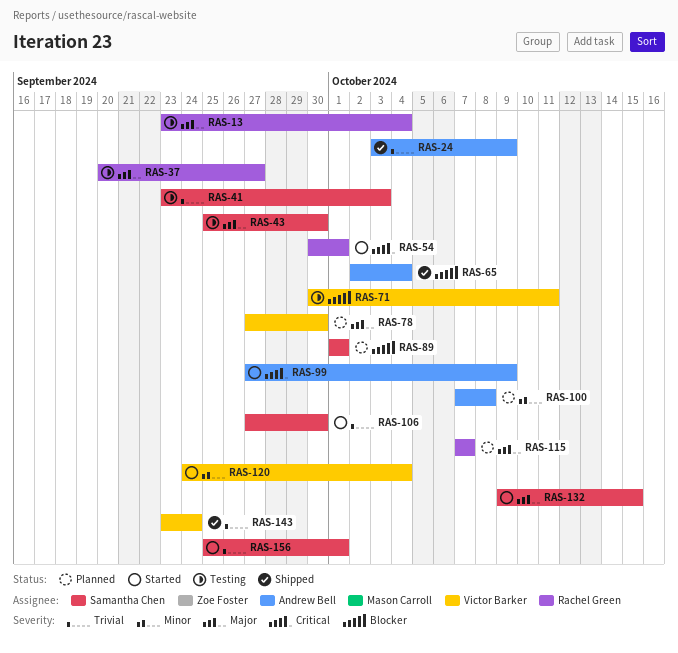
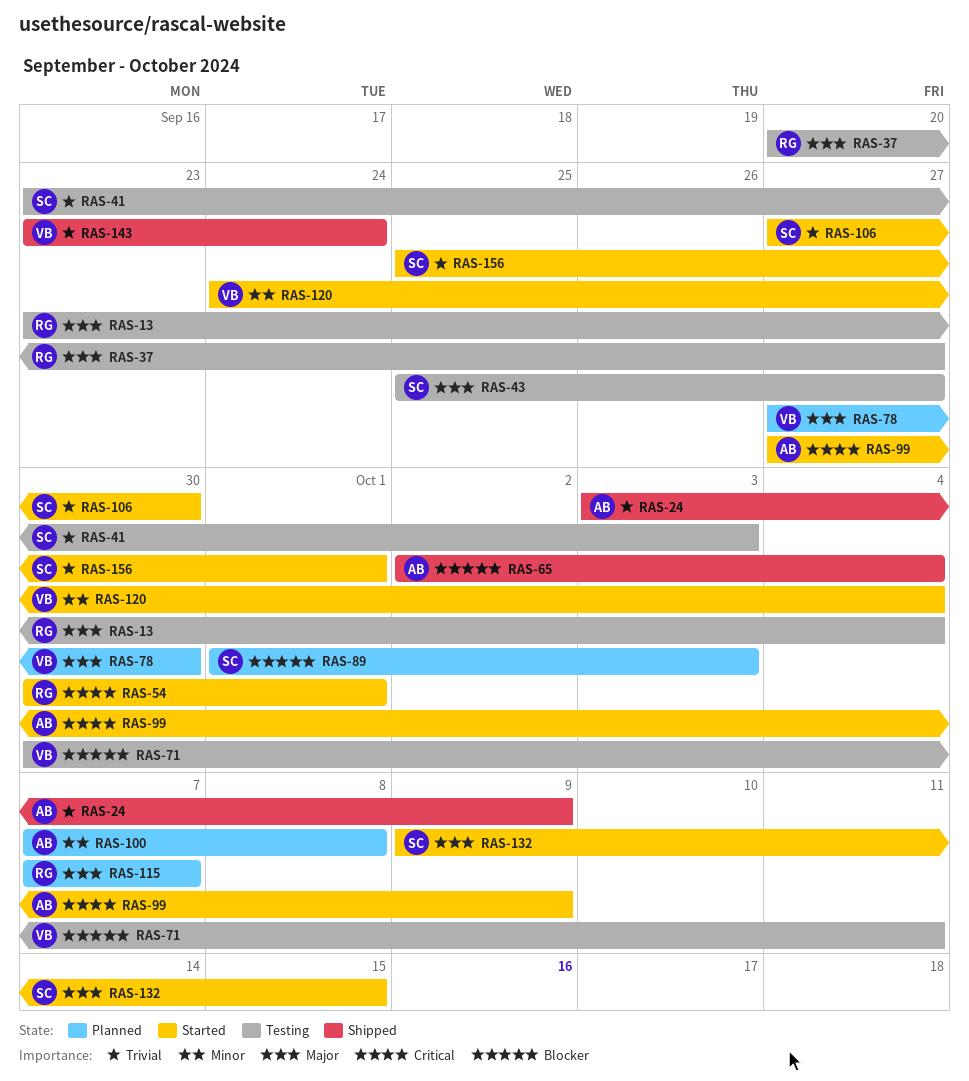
RAS-43, due: Sep 30 -> Sep 27
RAS-89, due: Oct 1 -> Oct 3

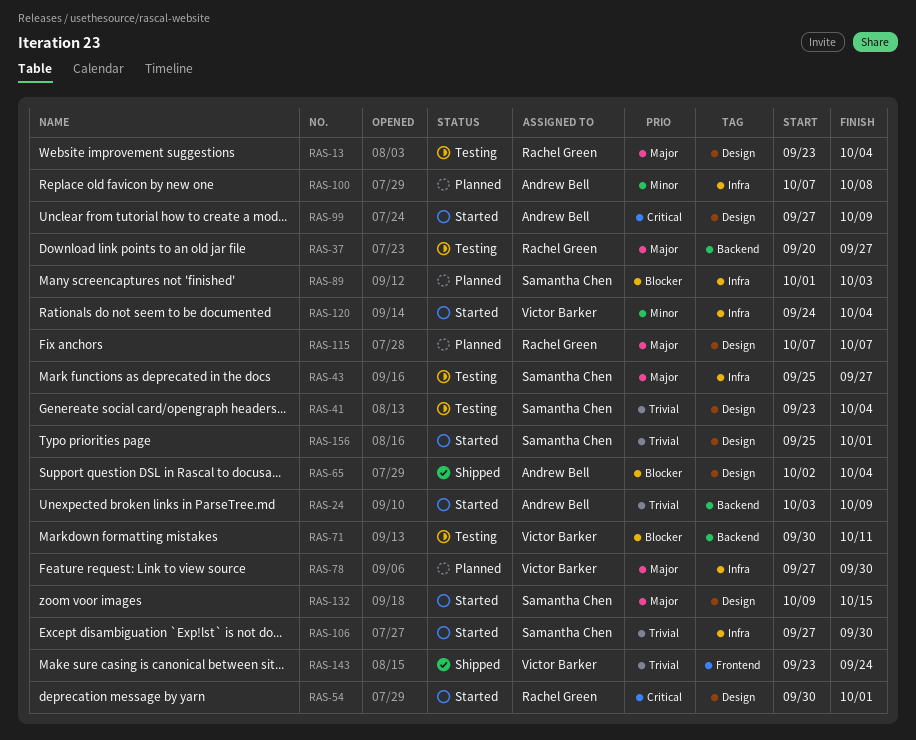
RAS-24, status: Shipped -> Started
RAS-41, due: Oct 3 -> Oct 4

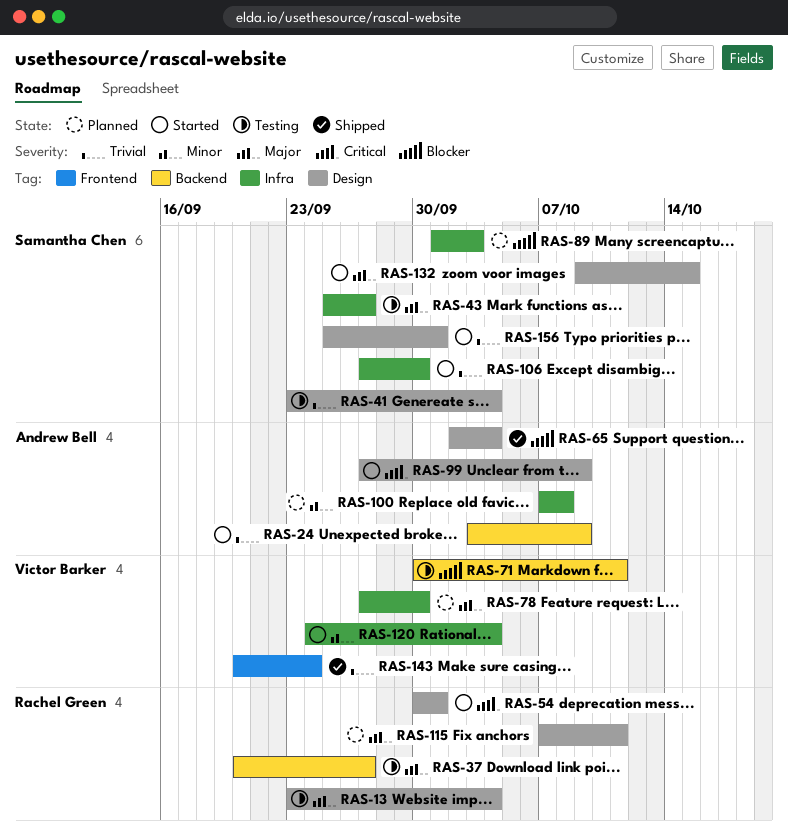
RAS-115, due: Oct 7 -> Oct 11
RAS-143, start: Sep 23 -> Sep 20

